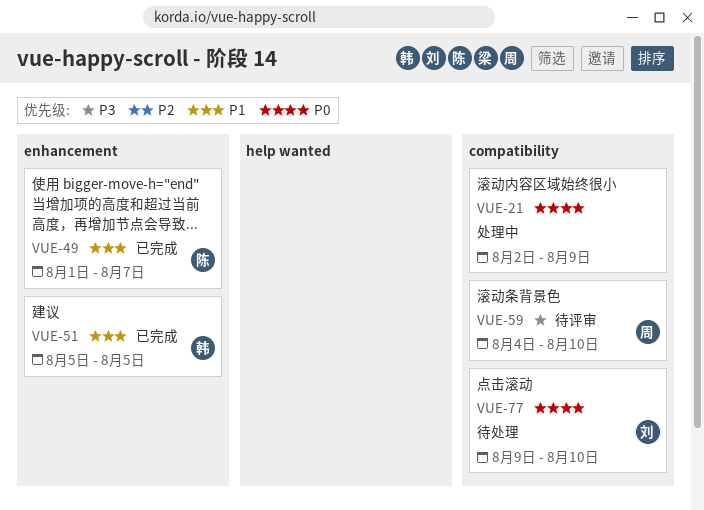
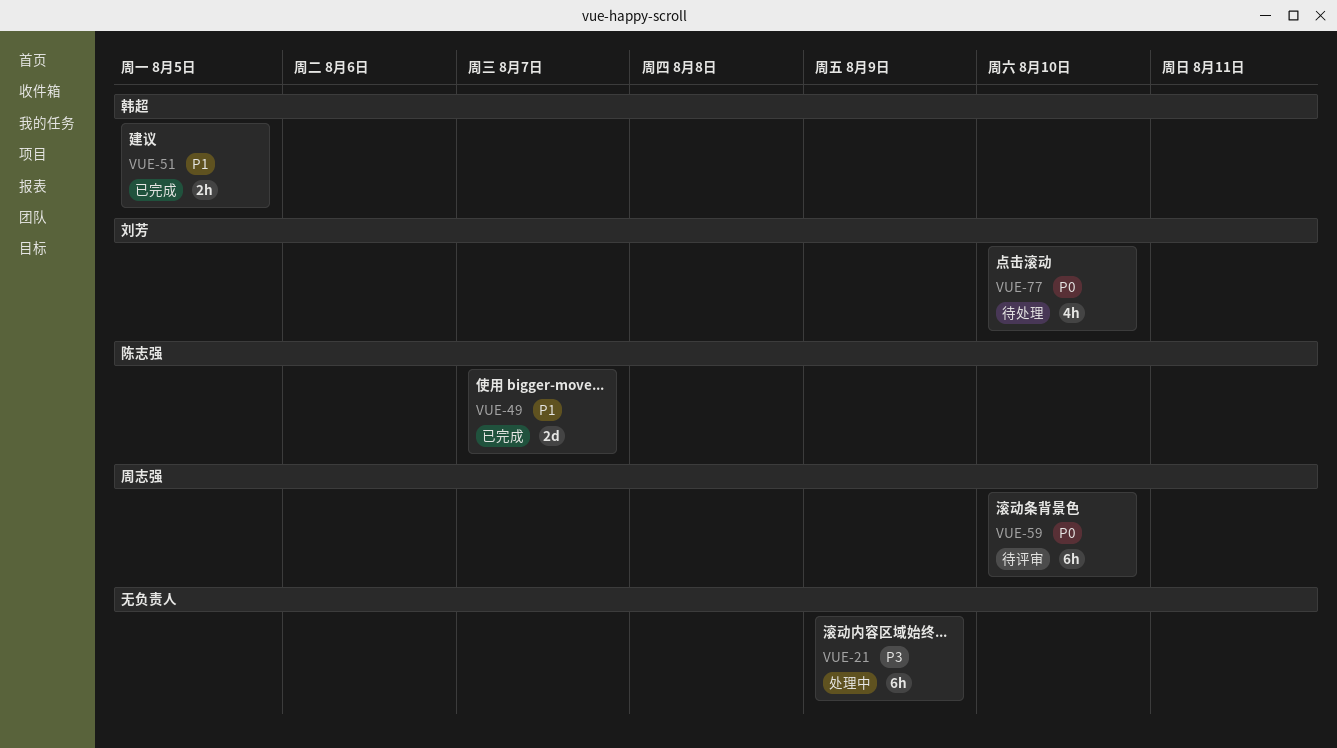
VUE-21, priority: P0 -> P3
VUE-59, priority: P3 -> P0

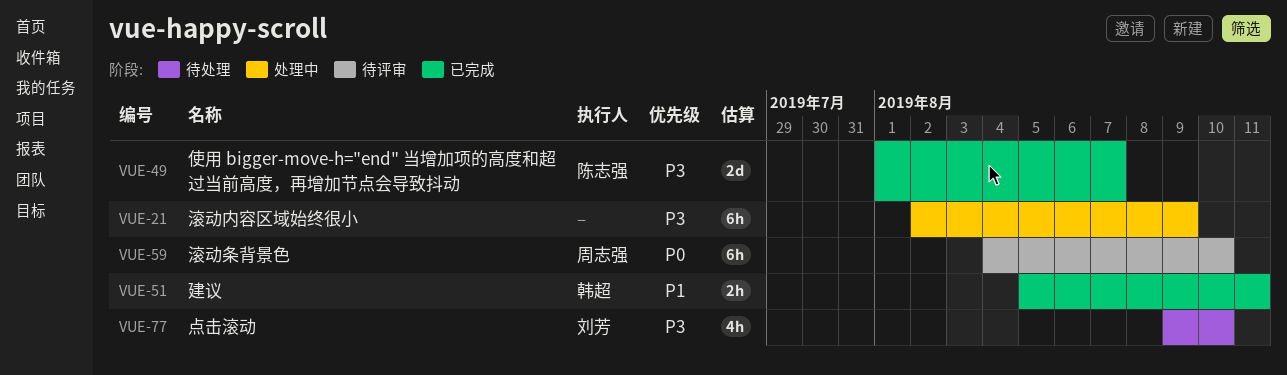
VUE-49, priority: P1 -> P3
VUE-51, due: Aug 5 -> Aug 11
VUE-77, priority: P0 -> P3

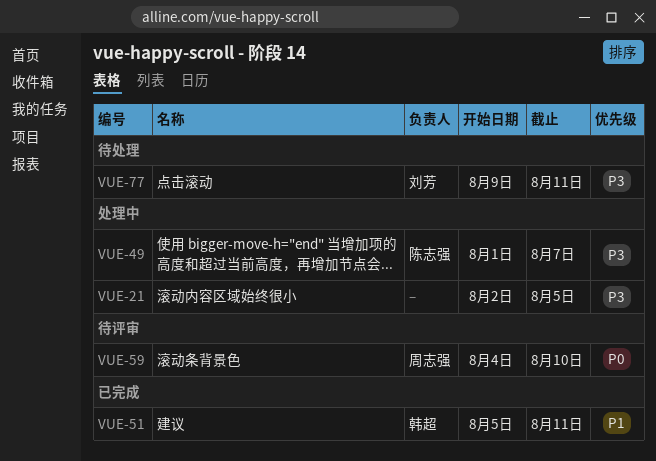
VUE-21, due: Aug 9 -> Aug 5
VUE-49, status: 已完成 -> 处理中
VUE-77, due: Aug 10 -> Aug 11

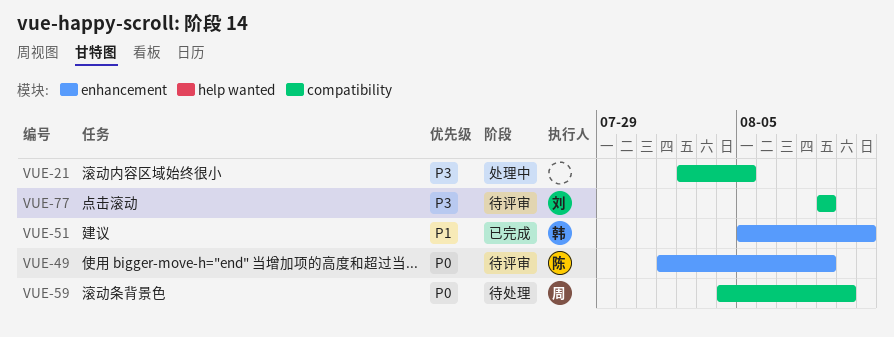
VUE-49, status: 处理中 -> 待评审
VUE-49, priority: P3 -> P0
VUE-49, due: Aug 7 -> Aug 9
VUE-59, status: 待评审 -> 待处理
VUE-77, status: 待处理 -> 待评审
VUE-77, due: Aug 11 -> Aug 9

